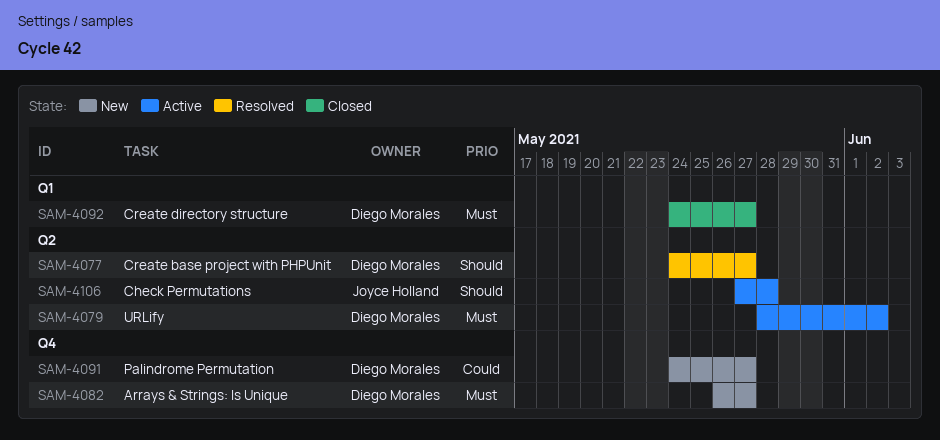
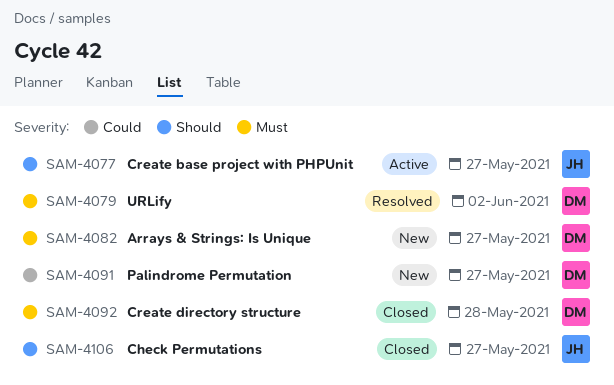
SAM-4077, status: Resolved -> Active
SAM-4077, owner: Diego Morales -> Joyce Holland
SAM-4079, status: Active -> Resolved
SAM-4092, due: May 27 -> May 28
SAM-4106, status: Active -> Closed
SAM-4106, due: May 28 -> May 27

